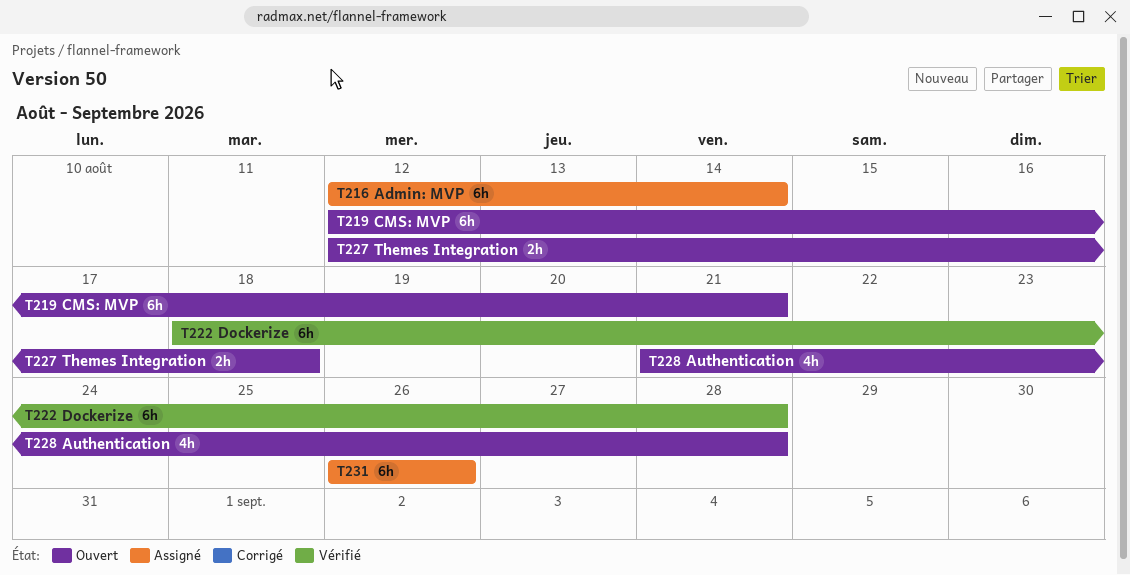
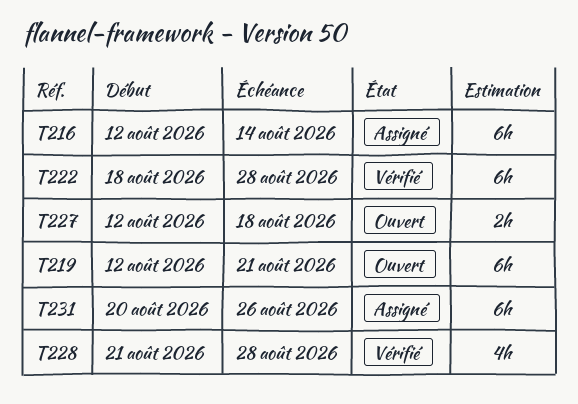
T228, status: Ouvert -> Vérifié
T231, start: Aug 26 -> Aug 20

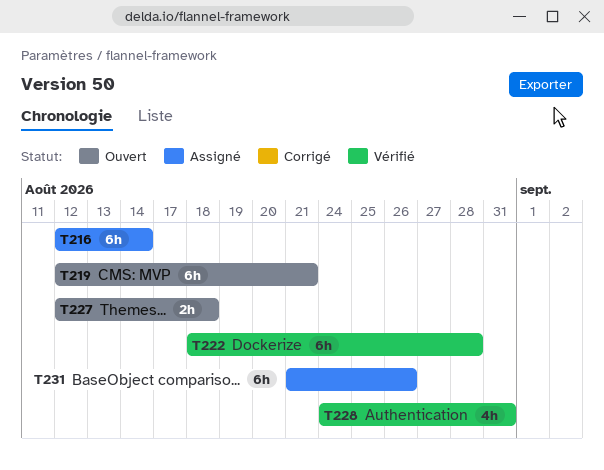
T228, start: Aug 21 -> Aug 24
T228, due: Aug 28 -> Aug 31
T231, start: Aug 20 -> Aug 21

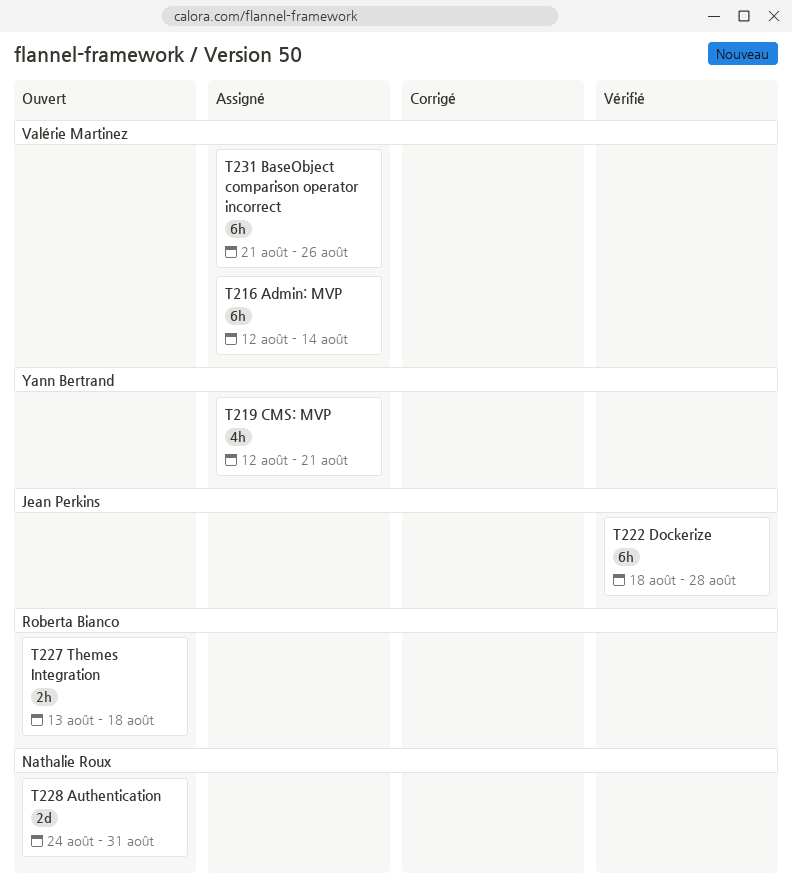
T219, status: Ouvert -> Assigné
T219, estimate: 6h -> 4h
T227, start: Aug 12 -> Aug 13
T228, status: Vérifié -> Ouvert
T228, estimate: 4h -> 2d

